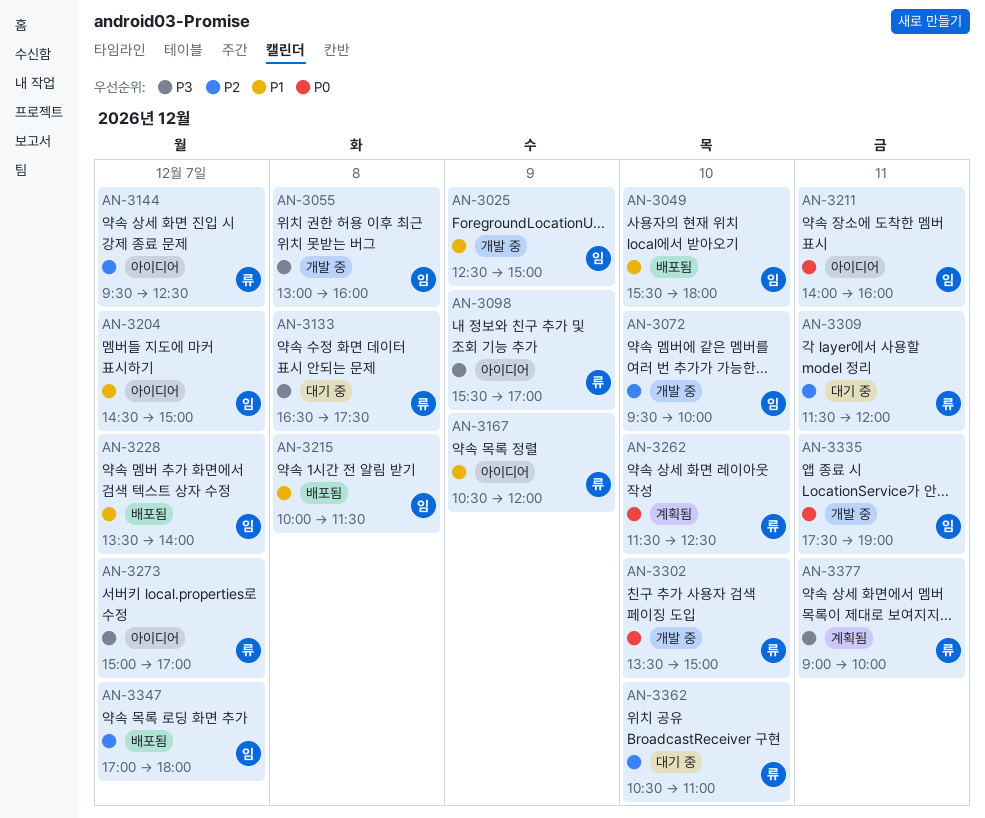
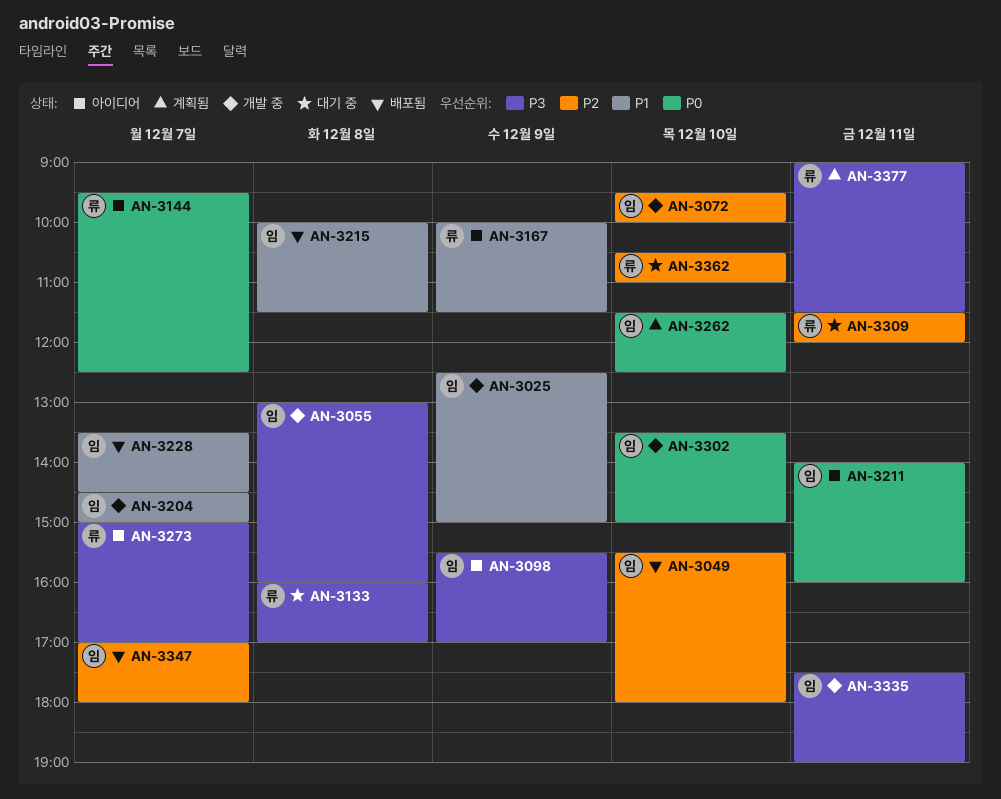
AN-3049, priority: P1 -> P2
AN-3098, owner: 류 -> 임
AN-3133, begins: 16:30 -> 16:00
AN-3133, ends: 17:30 -> 17:00
AN-3144, priority: P2 -> P0
AN-3167, begins: 10:30 -> 10:00
AN-3167, ends: 12:00 -> 11:30
AN-3204, status: 아이디어 -> 개발 중
AN-3228, ends: 14:00 -> 14:30
AN-3262, owner: 류 -> 임
AN-3302, owner: 류 -> 임
AN-3335, priority: P0 -> P3
AN-3377, ends: 10:00 -> 11:30

